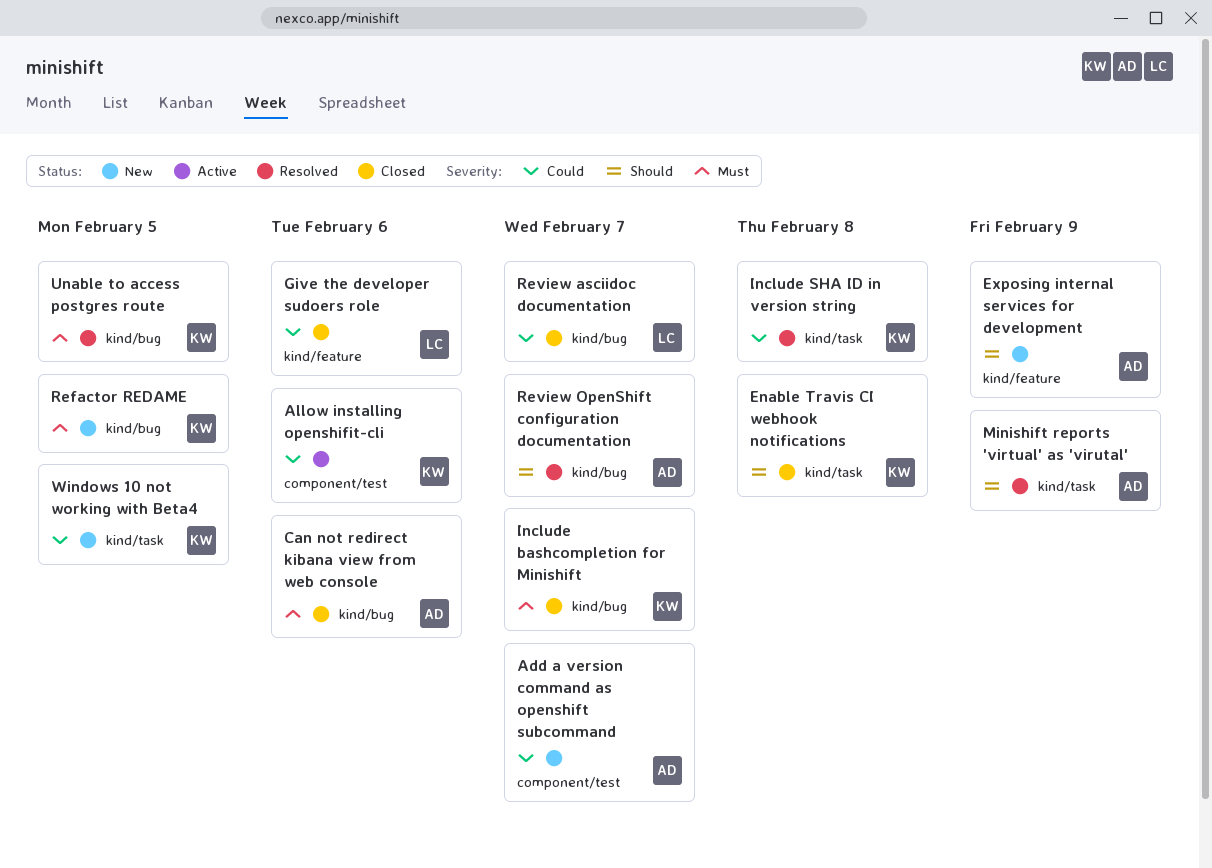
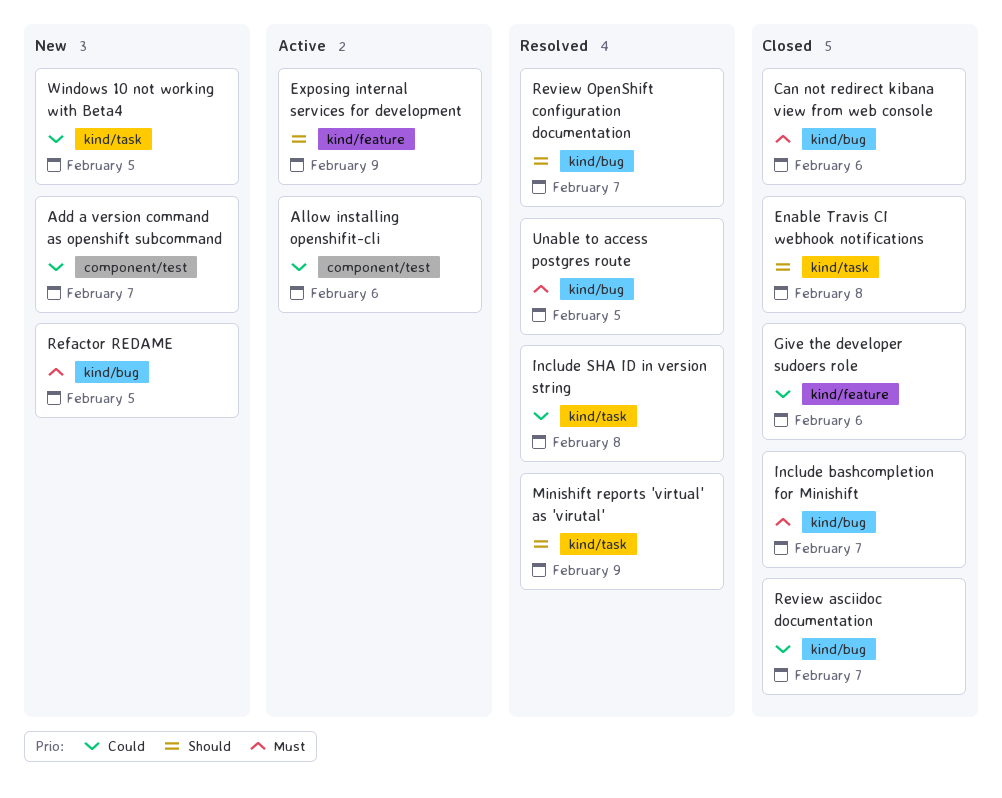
Exposing internal services for development, status: New -> Active

